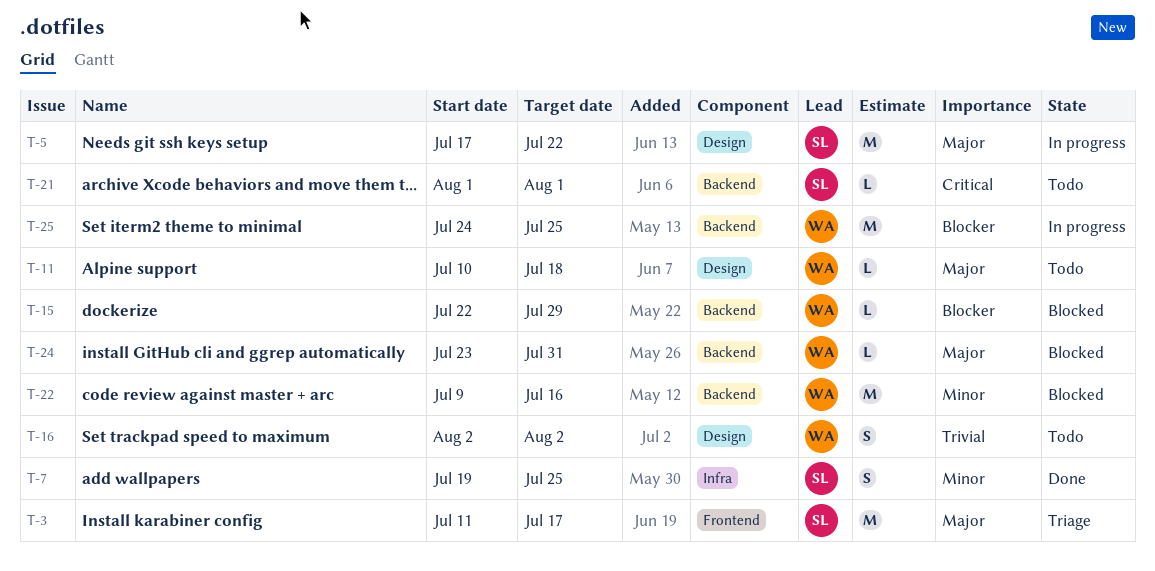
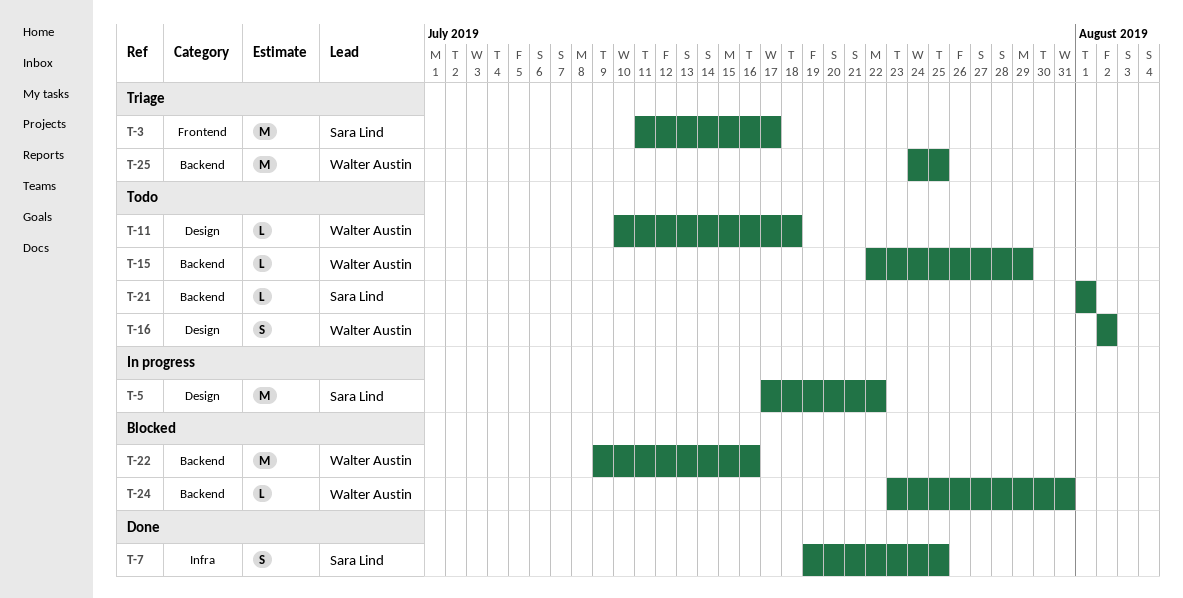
T-15, status: Blocked -> Todo
T-25, status: In progress -> Triage

